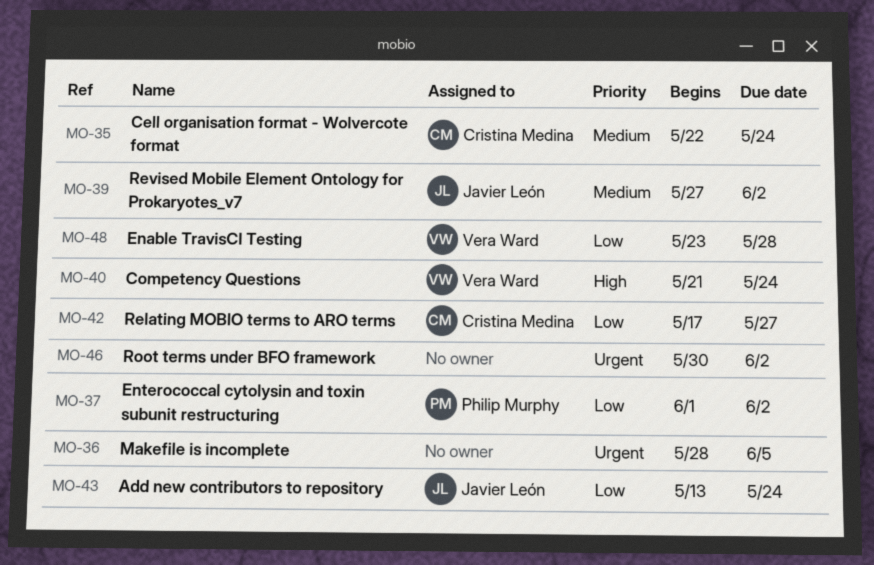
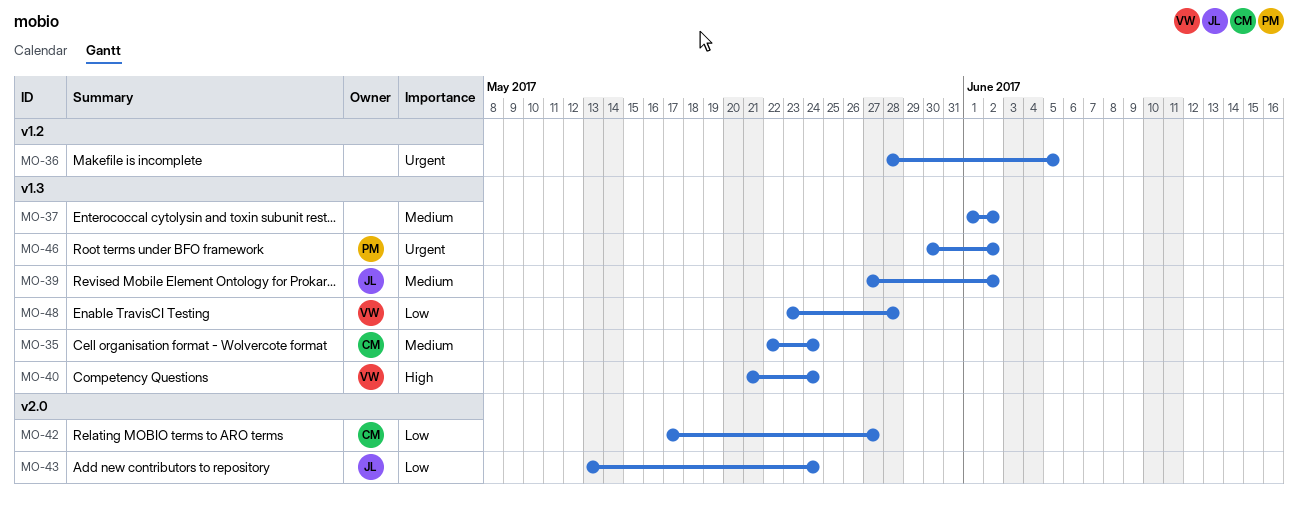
MO-37, owner: Philip Murphy -> none
MO-37, priority: Low -> Medium
MO-46, owner: none -> Philip Murphy

